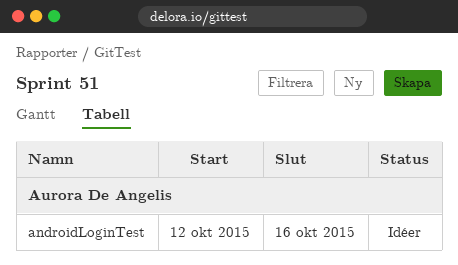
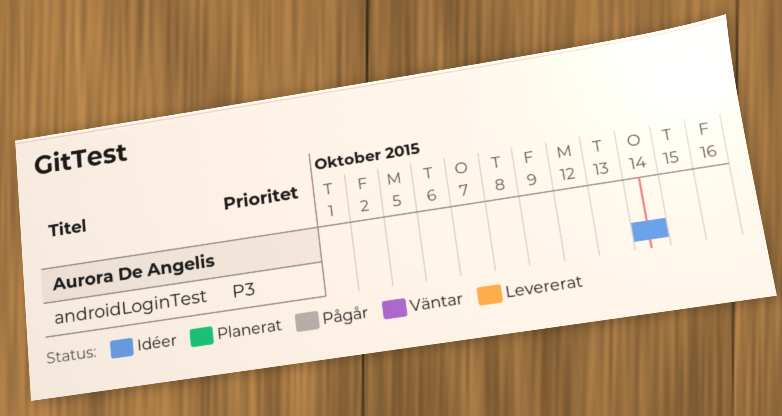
androidLoginTest, start: Oct 12 -> Oct 14
androidLoginTest, due: Oct 16 -> Oct 14

